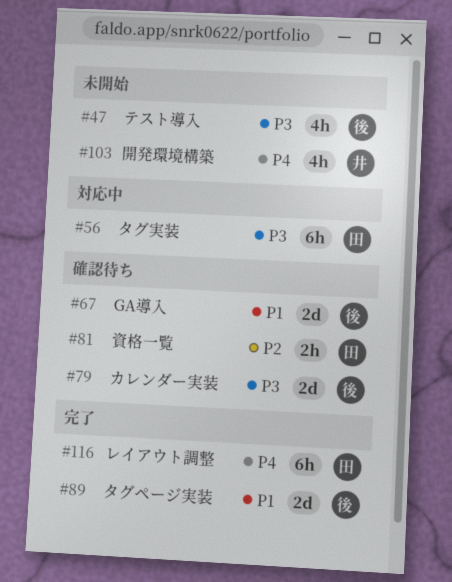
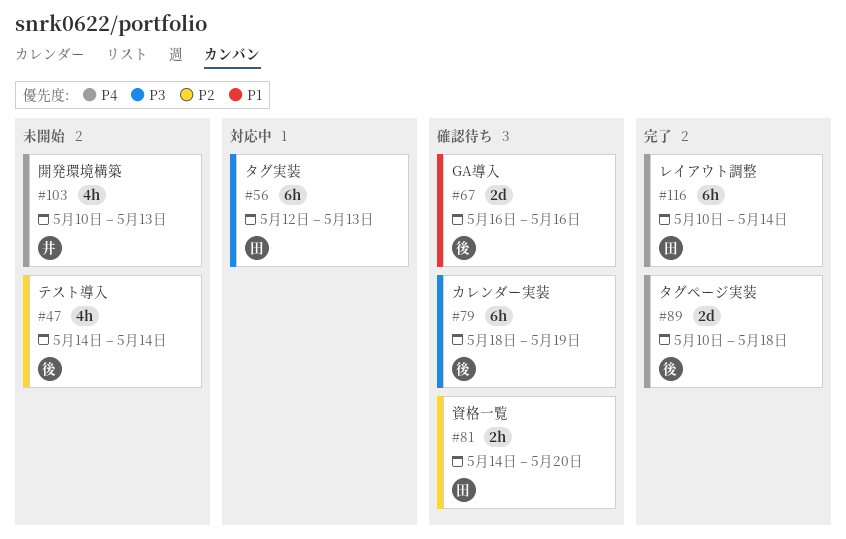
#47, priority: P3 -> P2
#79, estimate: 2d -> 6h
#89, priority: P1 -> P4

